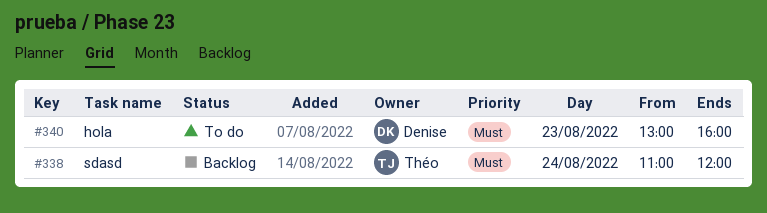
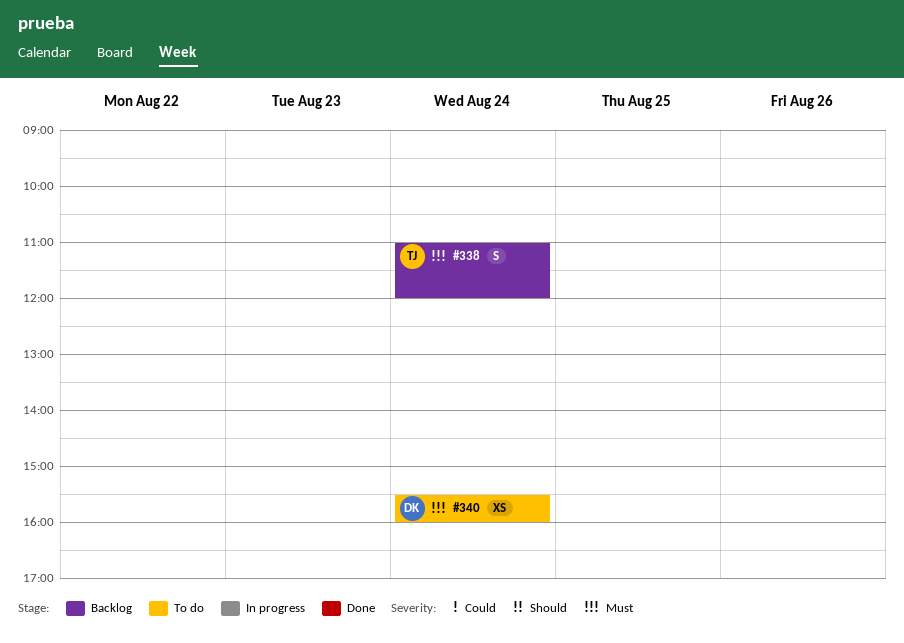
#340, day: Aug 23 -> Aug 24
#340, begins: 13:00 -> 15:30

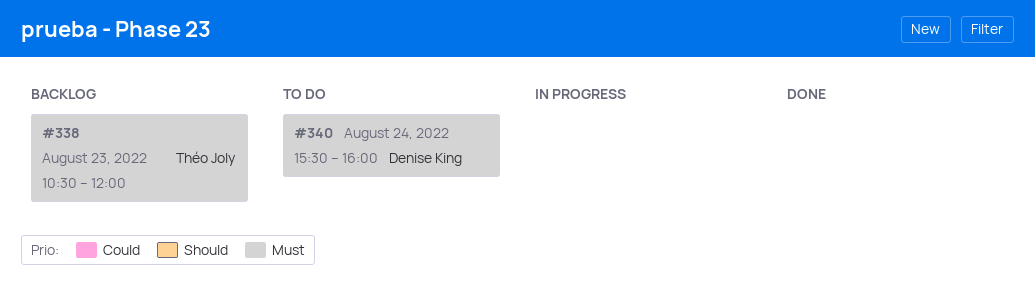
#338, day: Aug 24 -> Aug 23
#338, begins: 11:00 -> 10:30

